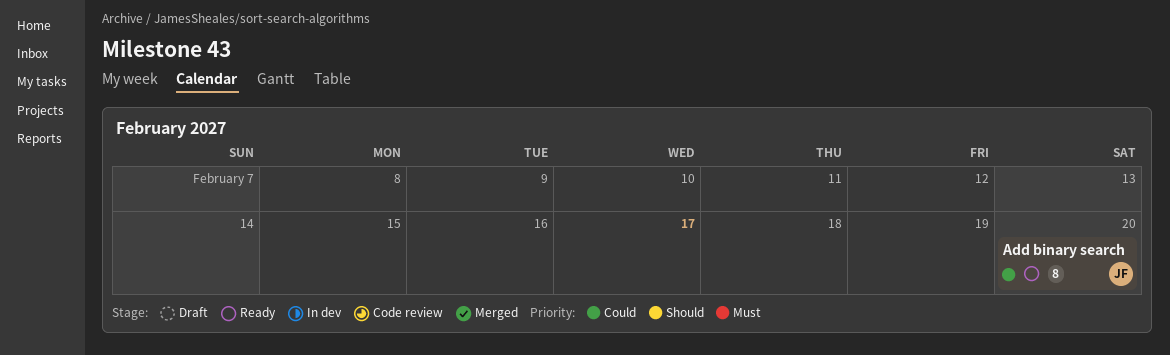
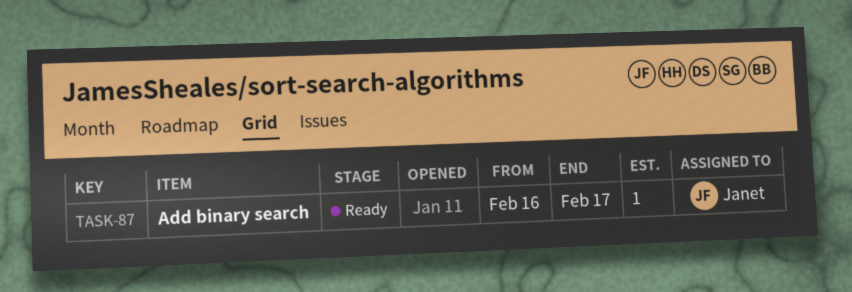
Add binary search, estimate: 8 -> 1
Add binary search, due: Feb 20 -> Feb 17

